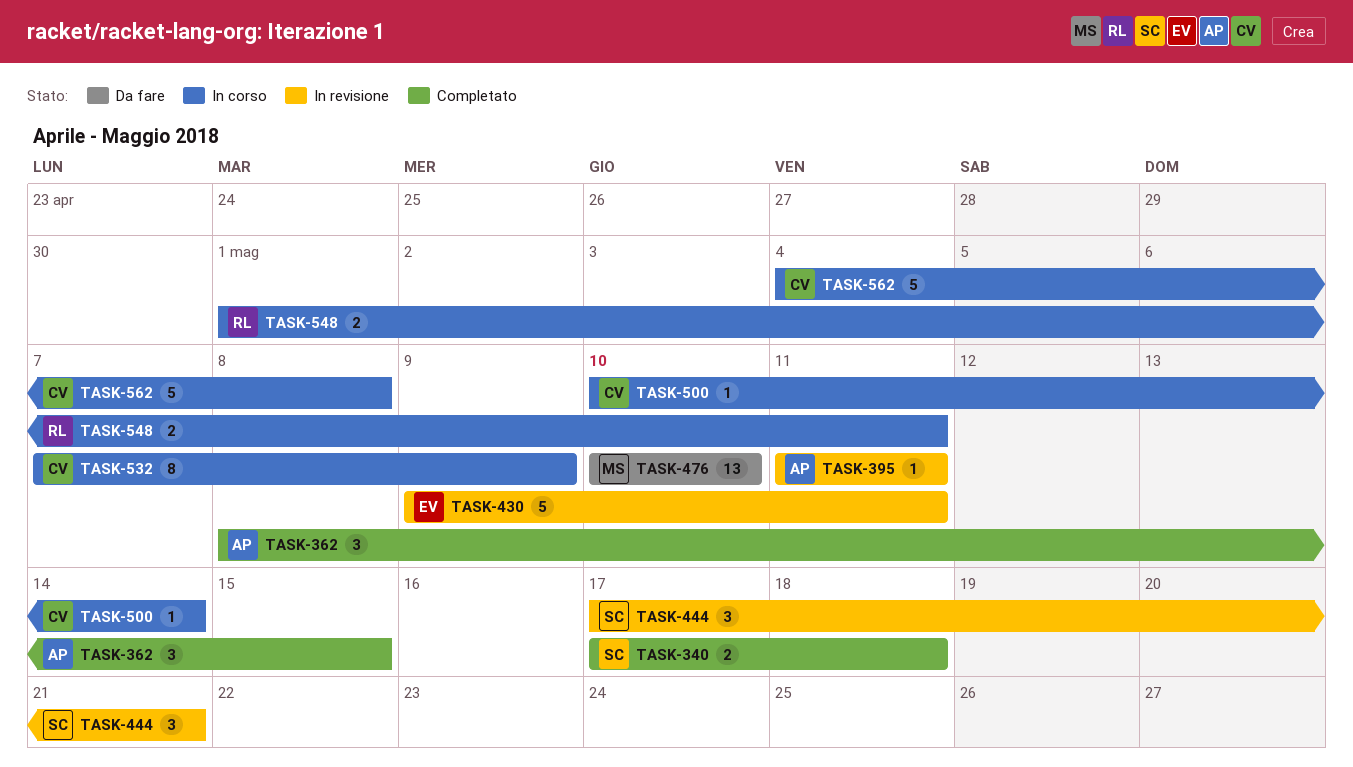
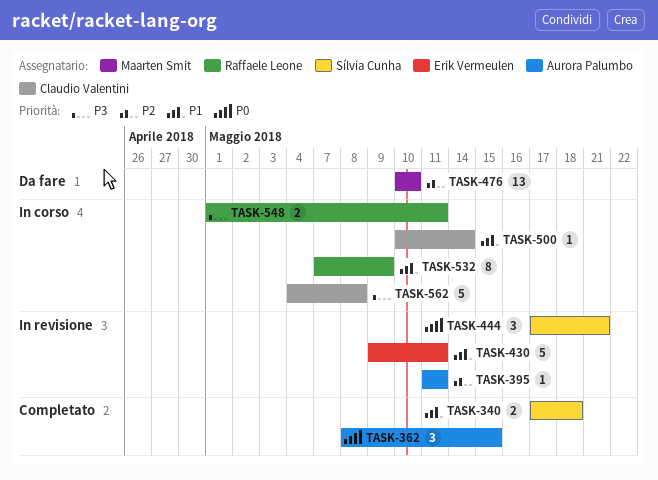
TASK-532, owner: Claudio Valentini -> Raffaele Leone

